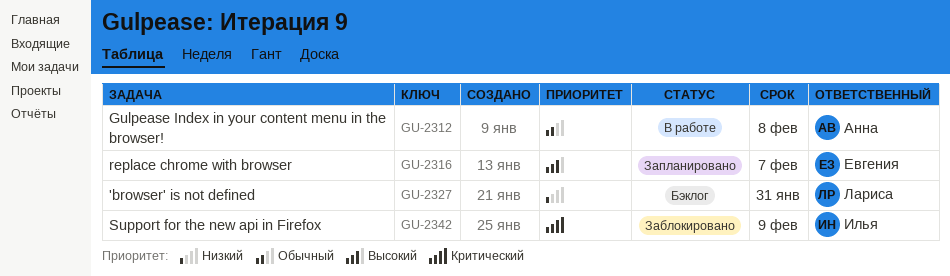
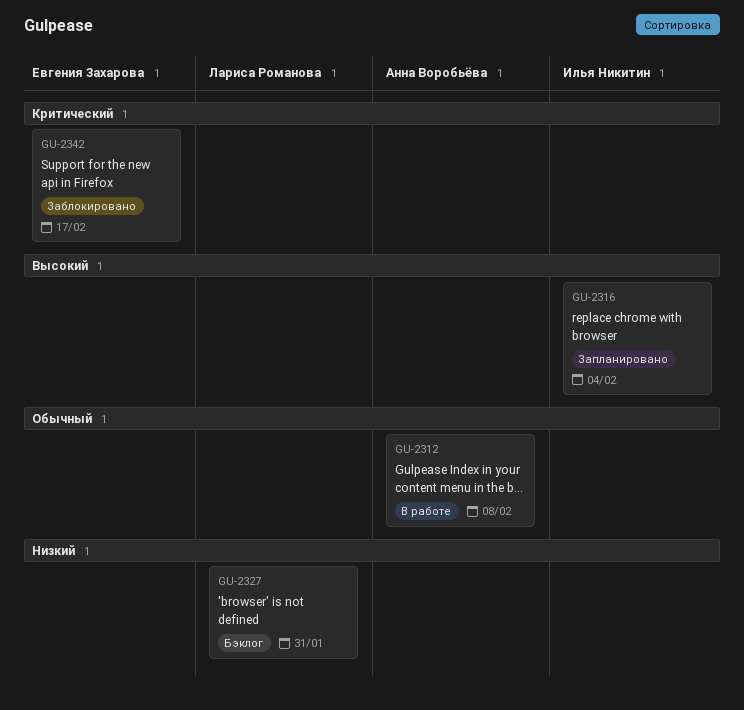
GU-2316, owner: Евгения Захарова -> Илья Никитин
GU-2316, due: Feb 7 -> Feb 4
GU-2342, owner: Илья Никитин -> Евгения Захарова
GU-2342, due: Feb 9 -> Feb 17

